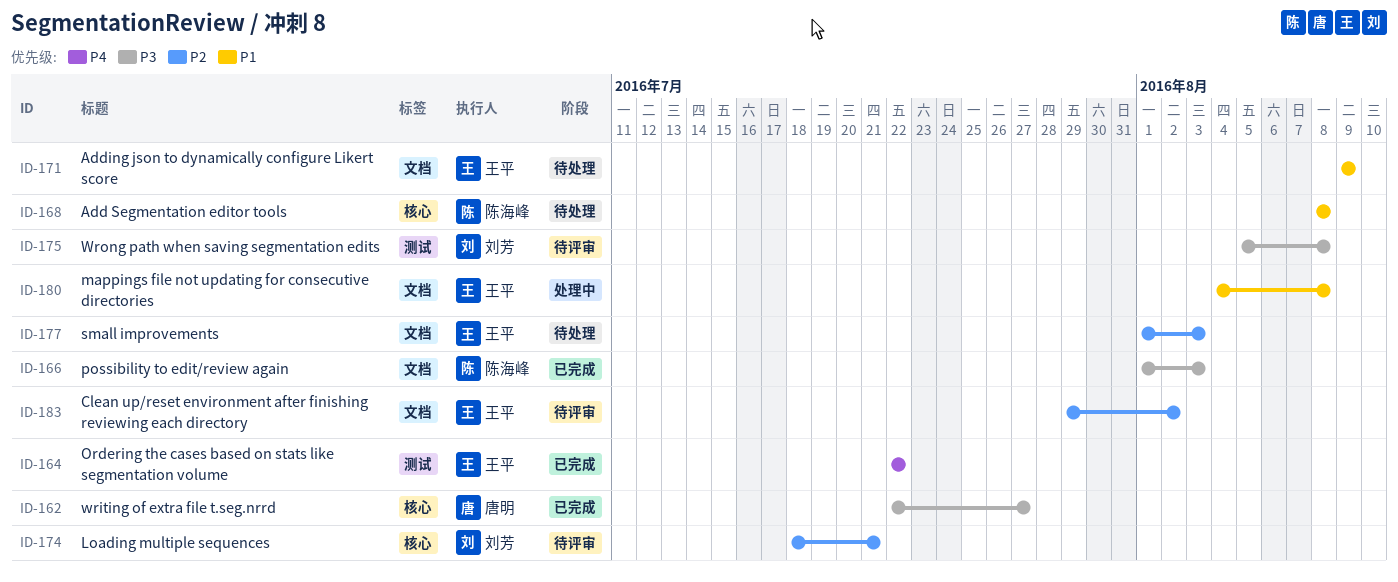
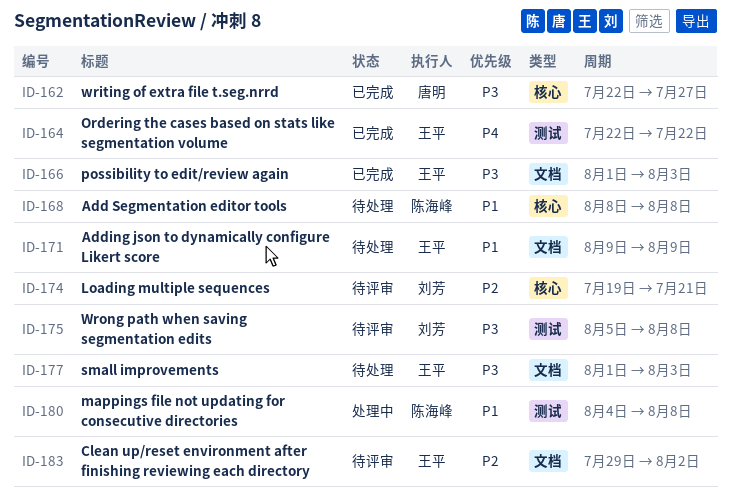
ID-166, owner: 陈海峰 -> 王平
ID-174, start: Jul 18 -> Jul 19
ID-177, priority: P2 -> P3
ID-180, owner: 王平 -> 陈海峰
ID-180, label: 文档 -> 测试

